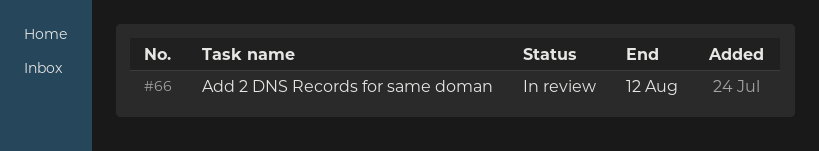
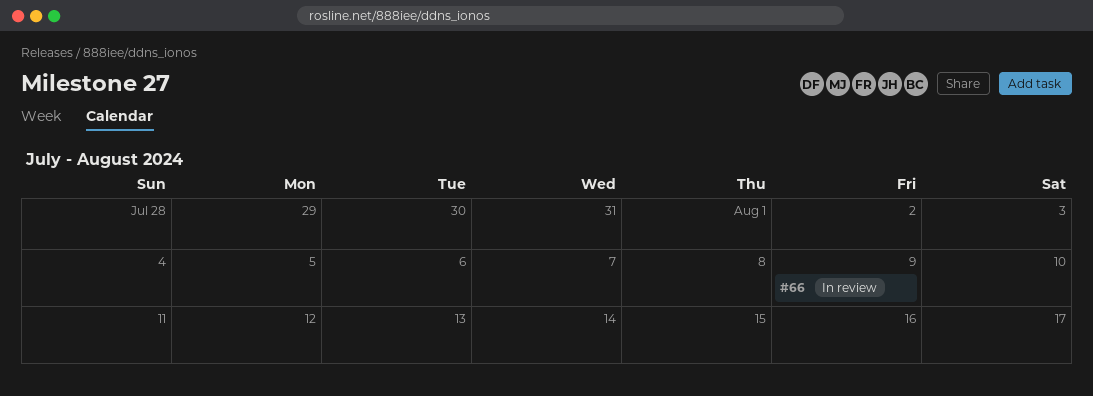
#66, due: Aug 12 -> Aug 9

